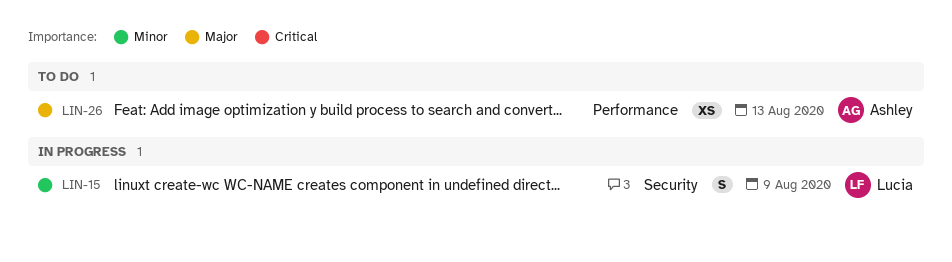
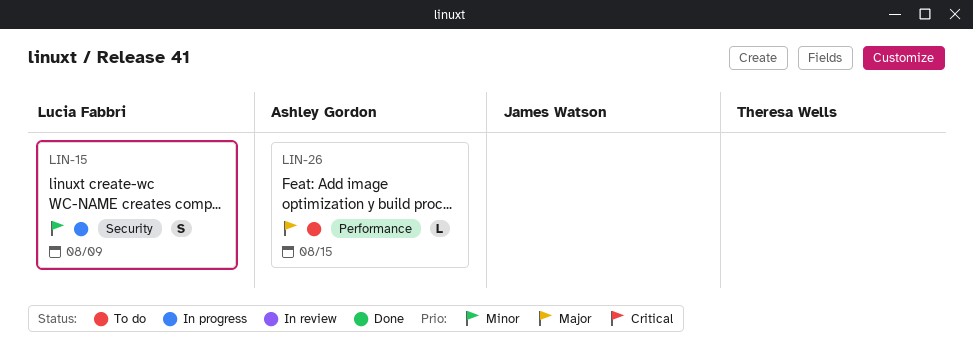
LIN-26, estimate: XS -> L
LIN-26, due: Aug 13 -> Aug 15

